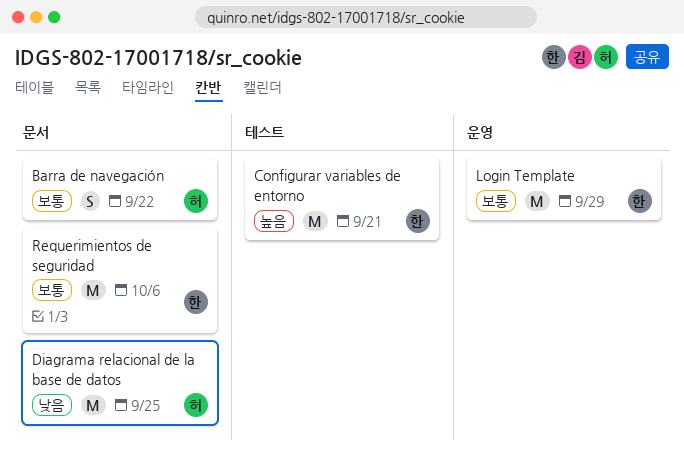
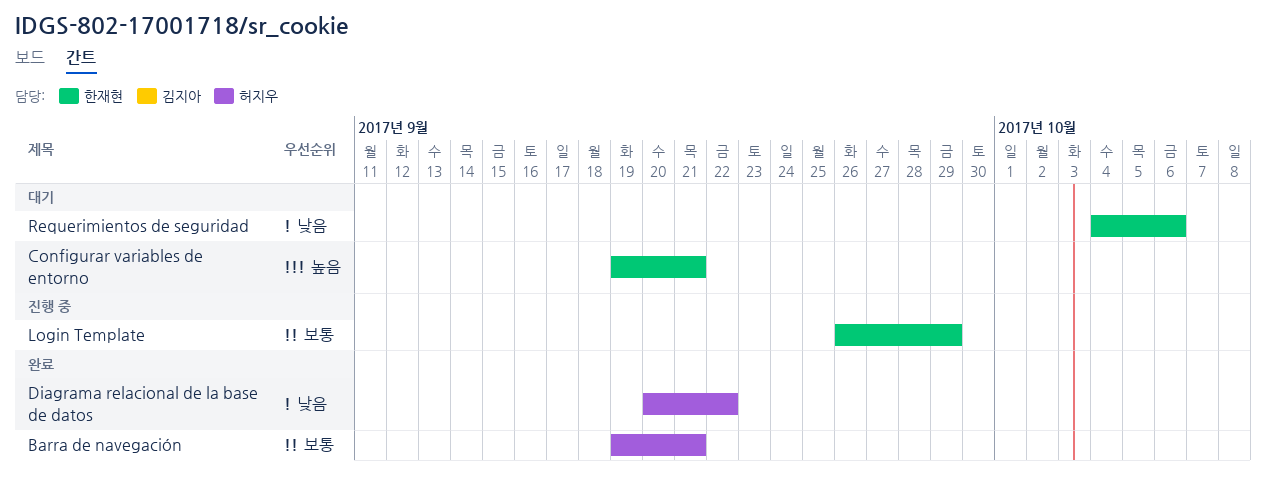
Barra de navegación, due: Sep 22 -> Sep 21
Diagrama relacional de la base de datos, due: Sep 25 -> Sep 22
Requerimientos de seguridad, priority: 보통 -> 낮음

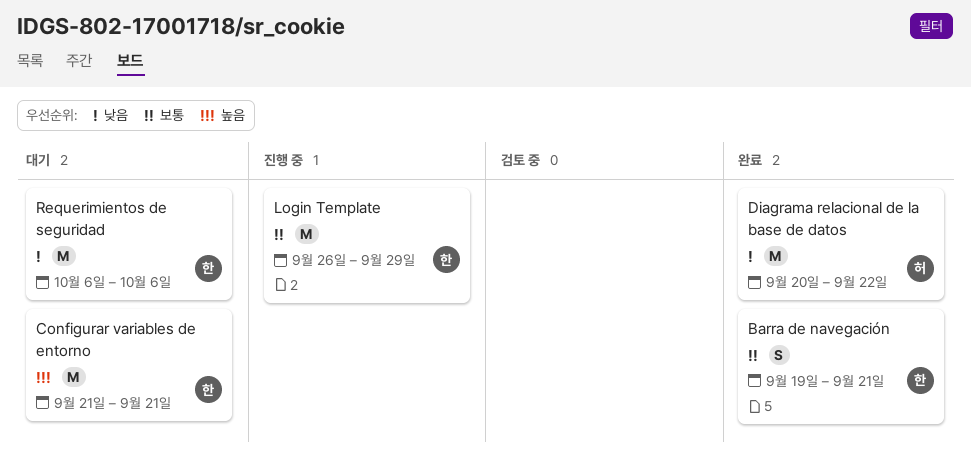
Barra de navegación, owner: 허지우 -> 한재현
Configurar variables de entorno, start: Sep 19 -> Sep 21
Requerimientos de seguridad, start: Oct 4 -> Oct 6

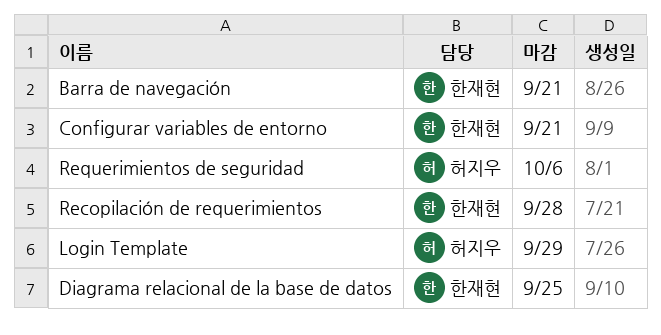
Diagrama relacional de la base de datos, owner: 허지우 -> 한재현
Diagrama relacional de la base de datos, due: Sep 22 -> Sep 25
Login Template, owner: 한재현 -> 허지우
Recopilación de requerimientos: none -> present
Requerimientos de seguridad, owner: 한재현 -> 허지우

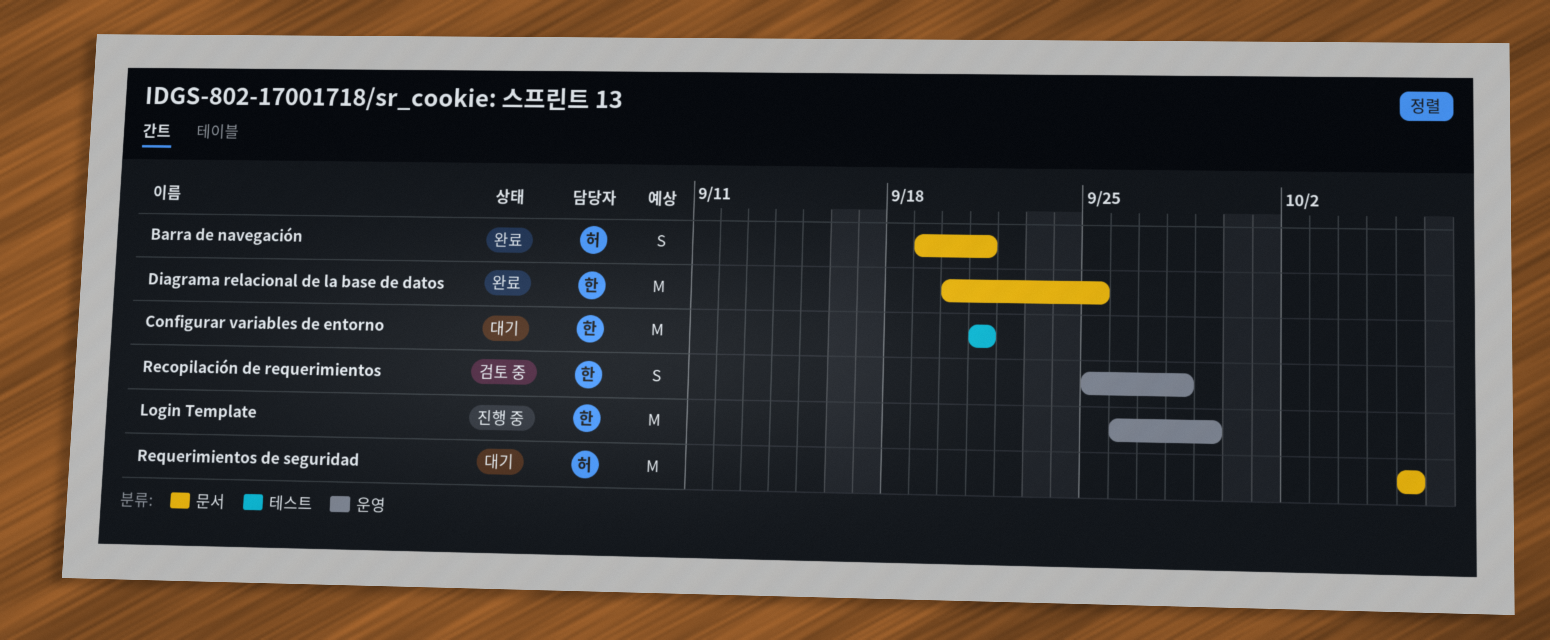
Barra de navegación, owner: 한재현 -> 허지우
Login Template, owner: 허지우 -> 한재현

